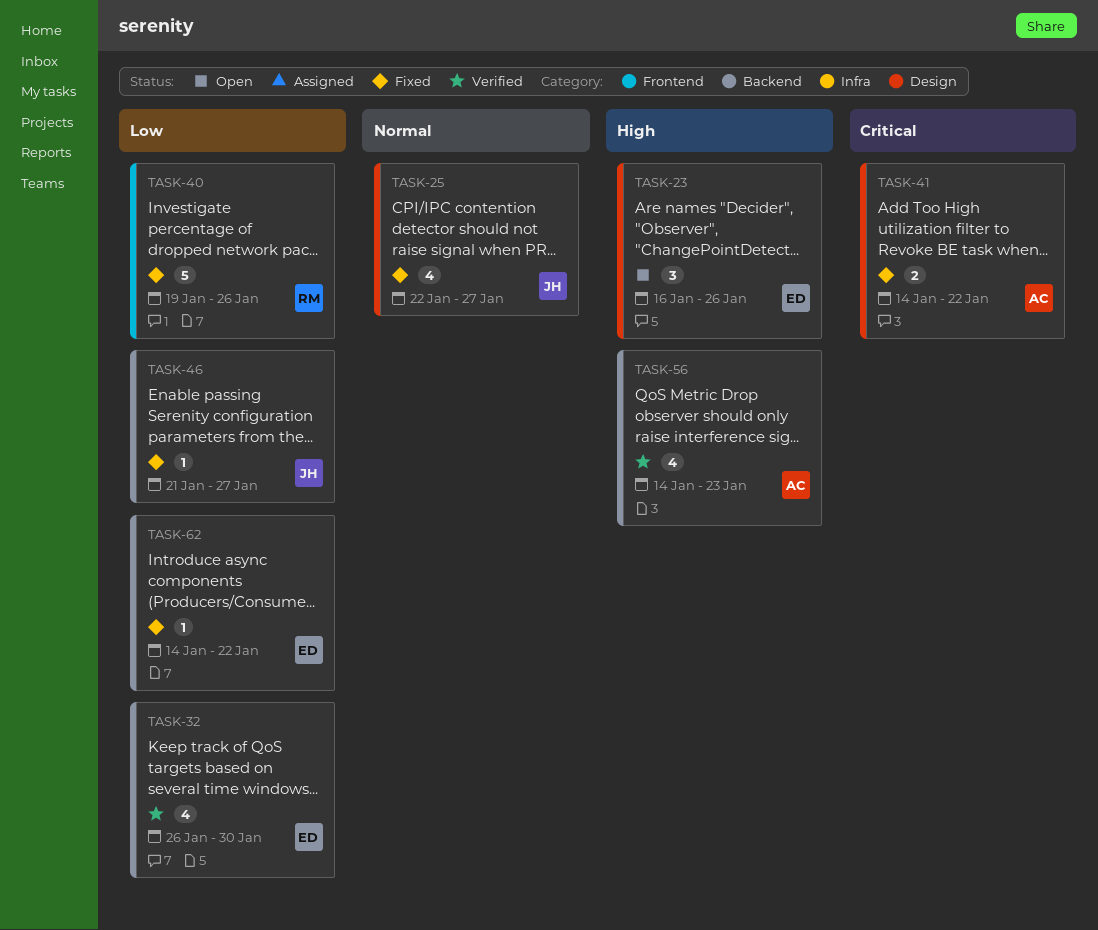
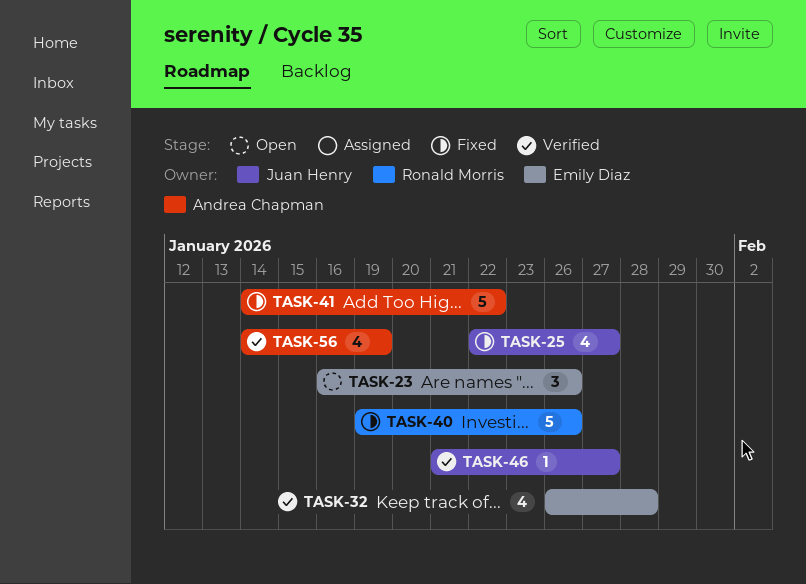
TASK-32, due: Jan 30 -> Jan 28
TASK-41, estimate: 2 -> 5
TASK-46, status: Fixed -> Verified
TASK-56, due: Jan 23 -> Jan 19
TASK-62: present -> none

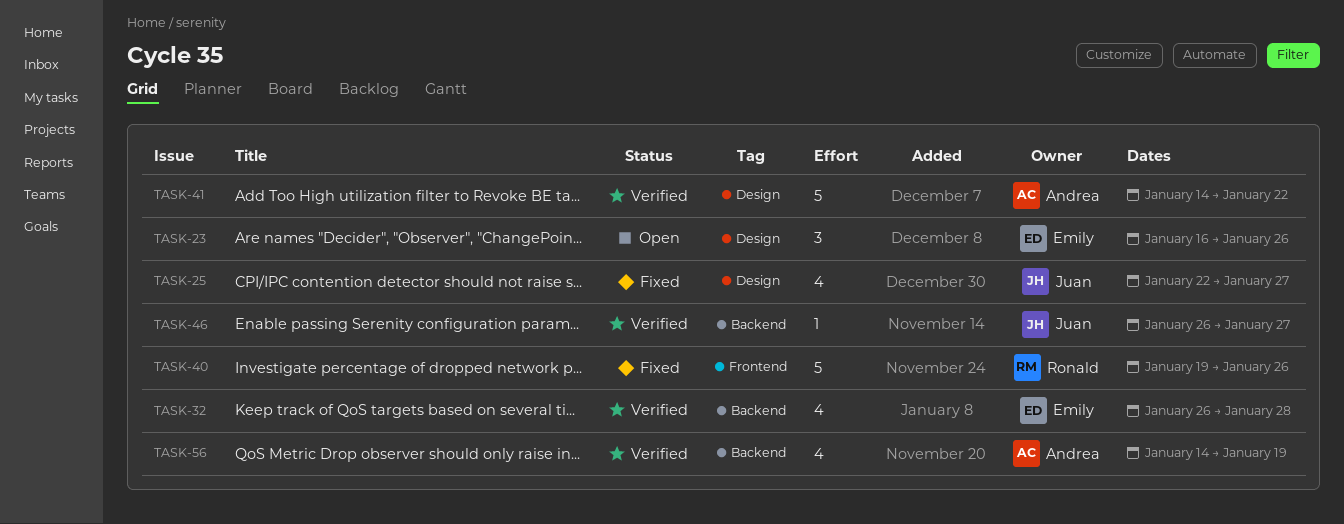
TASK-41, status: Fixed -> Verified
TASK-46, start: Jan 21 -> Jan 26

